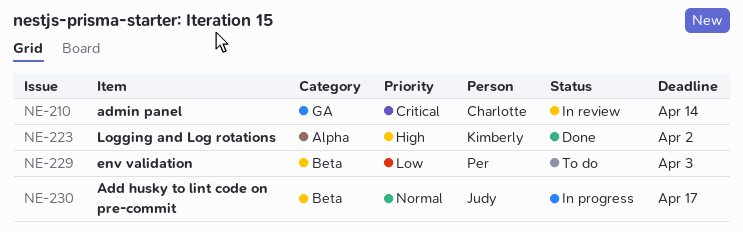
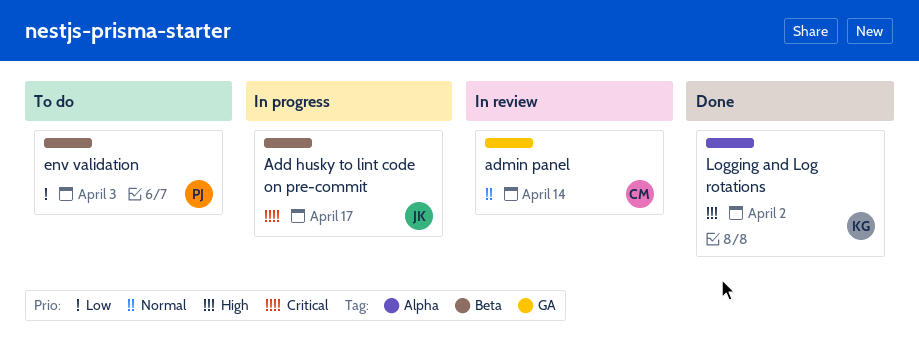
Add husky to lint code on pre-commit, priority: Normal -> Critical
admin panel, priority: Critical -> Normal

